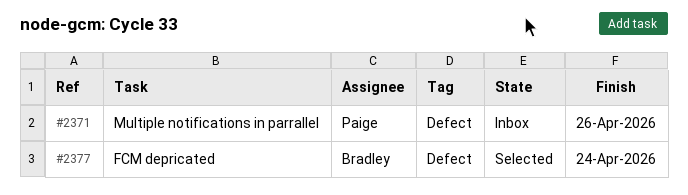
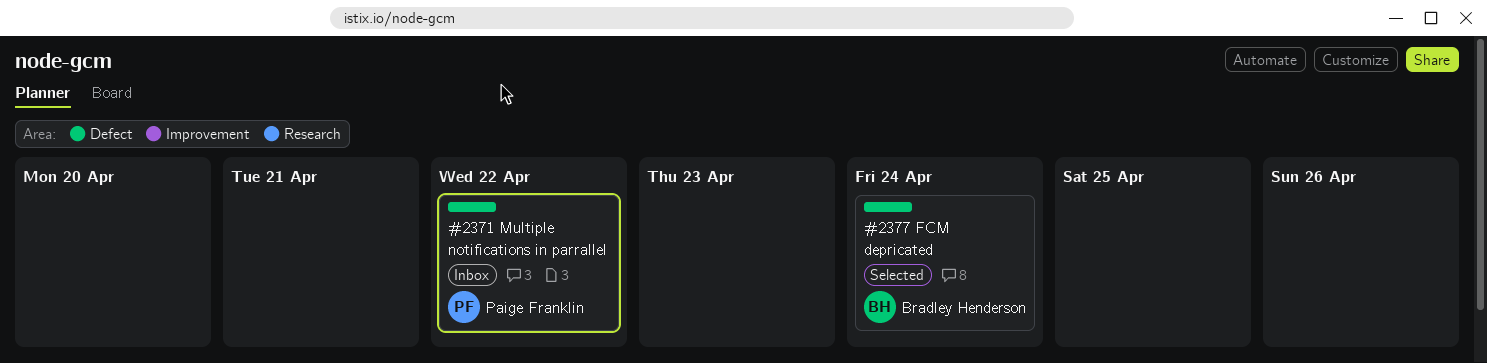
#2371, due: Apr 26 -> Apr 22

